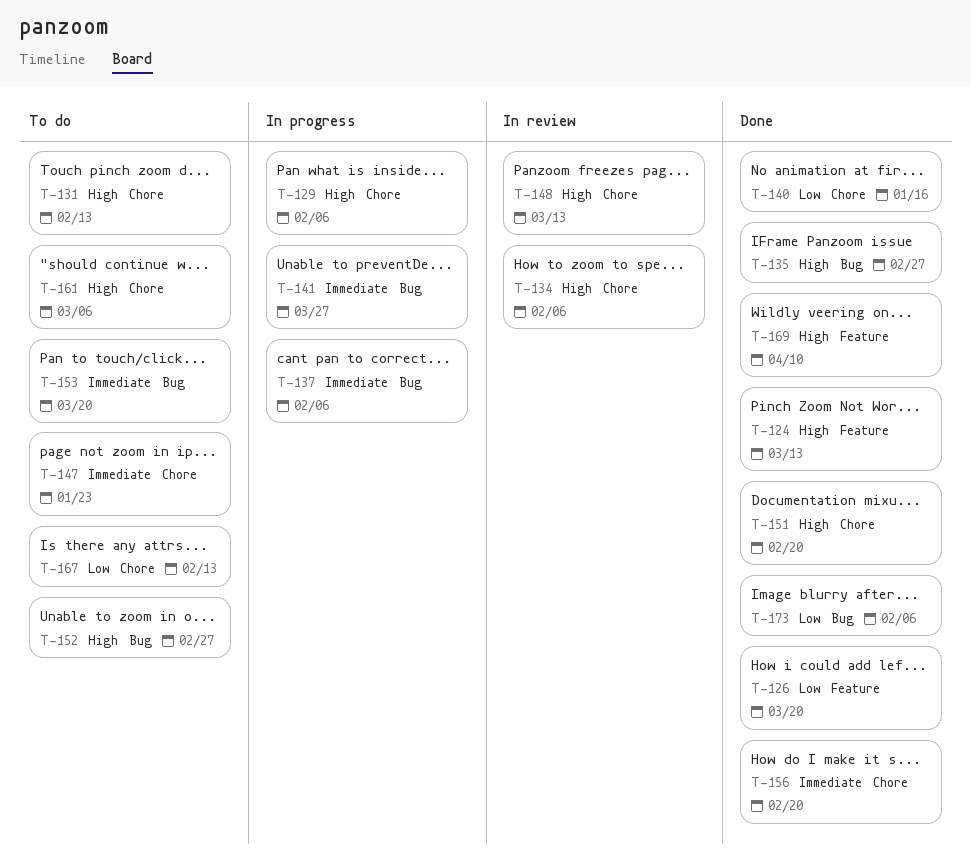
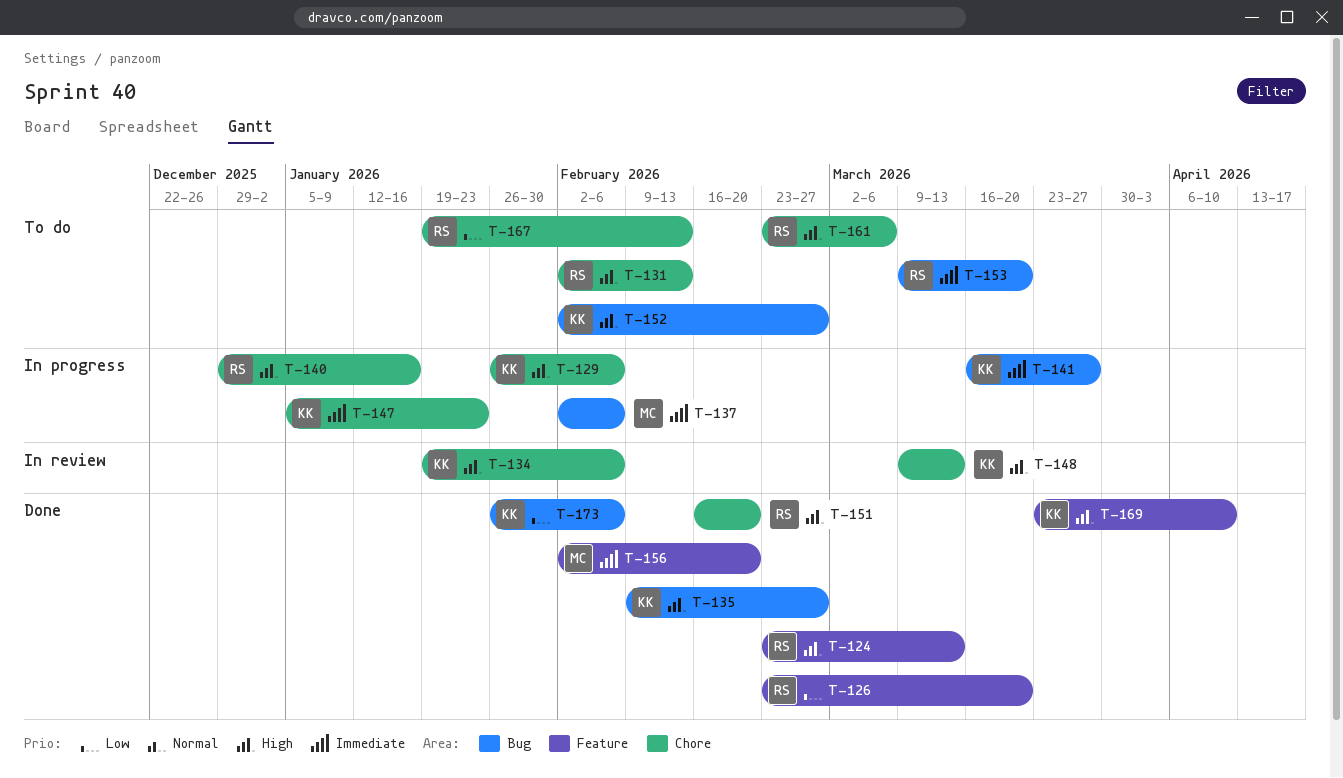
T-140, status: Done -> In progress
T-140, priority: Low -> High
T-147, status: To do -> In progress
T-156, label: Chore -> Feature

